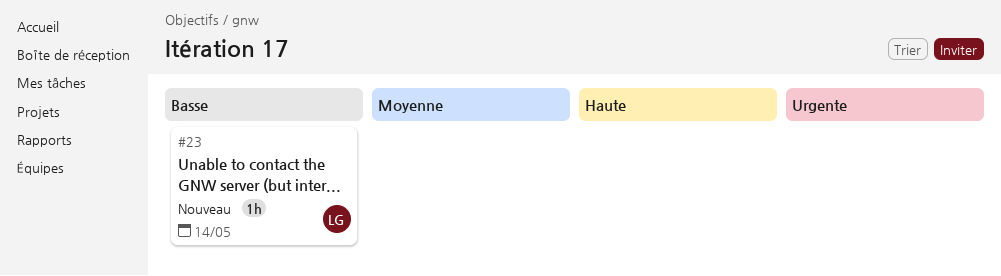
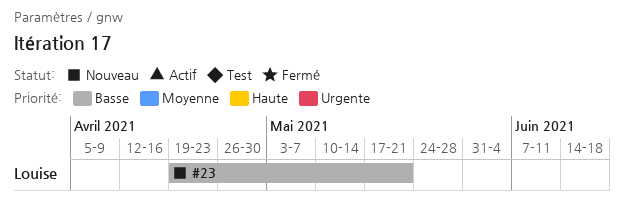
#23, due: May 14 -> May 21

